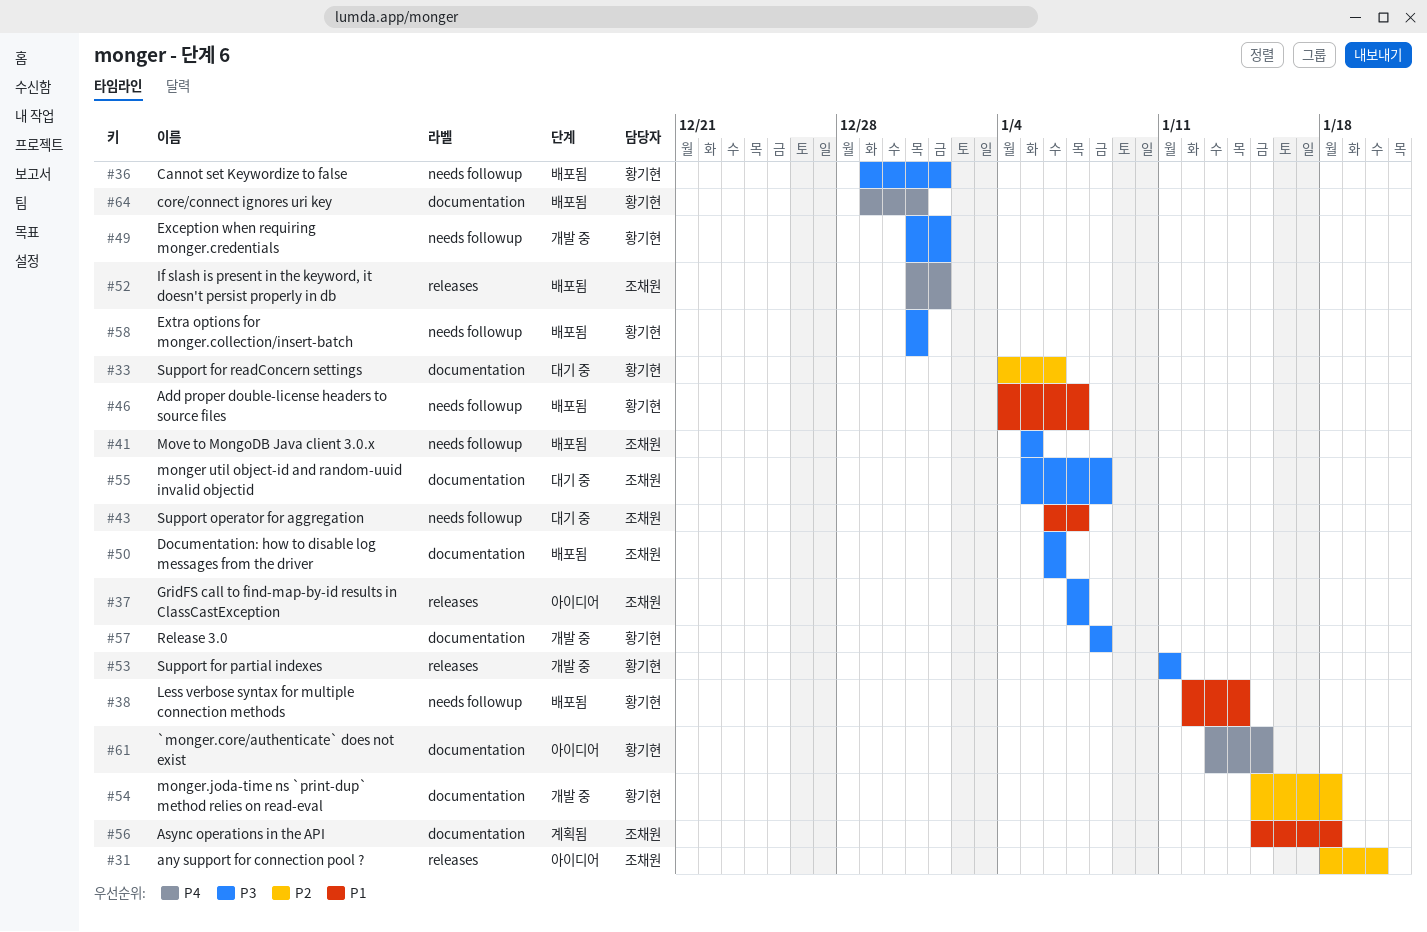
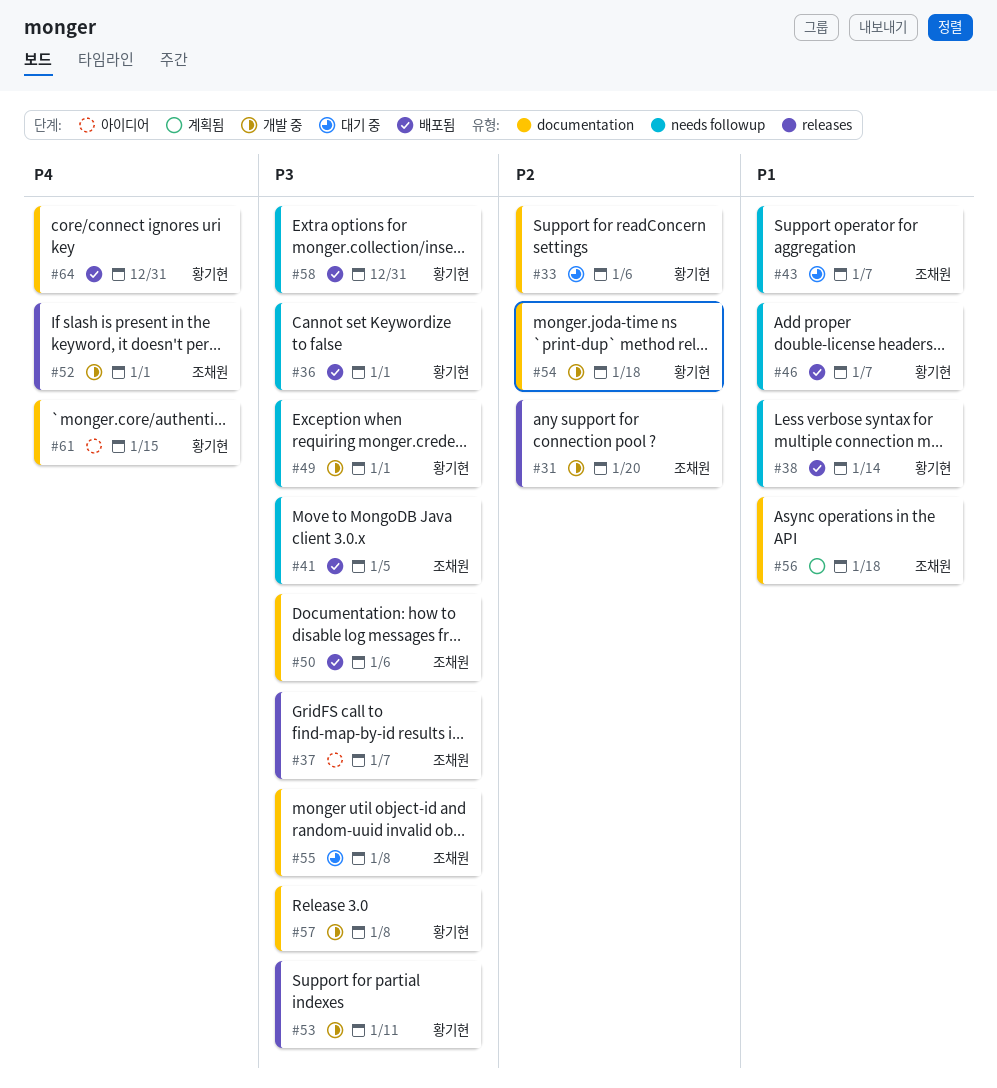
#31, status: 아이디어 -> 개발 중
#52, status: 배포됨 -> 개발 중

